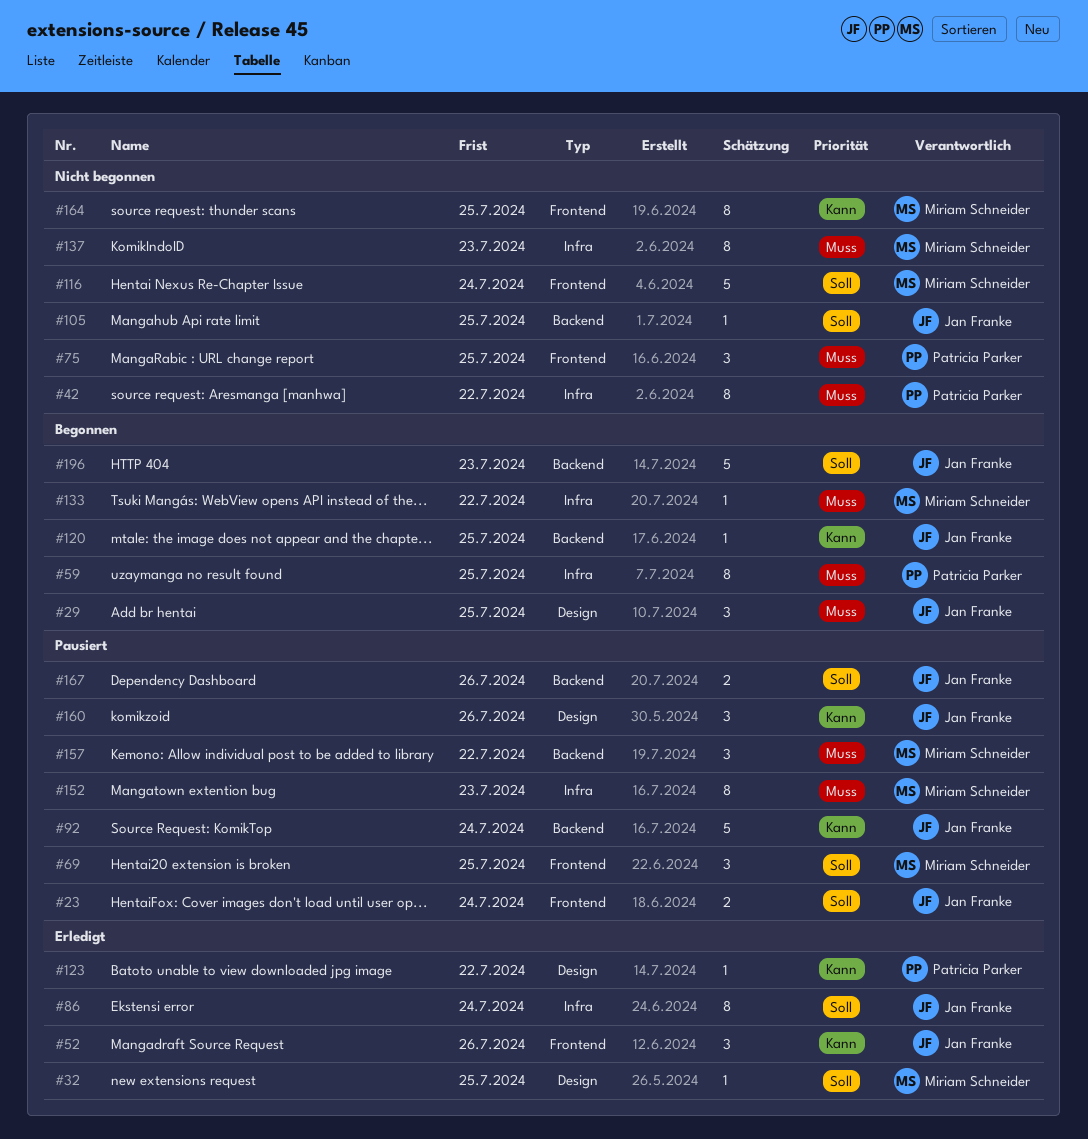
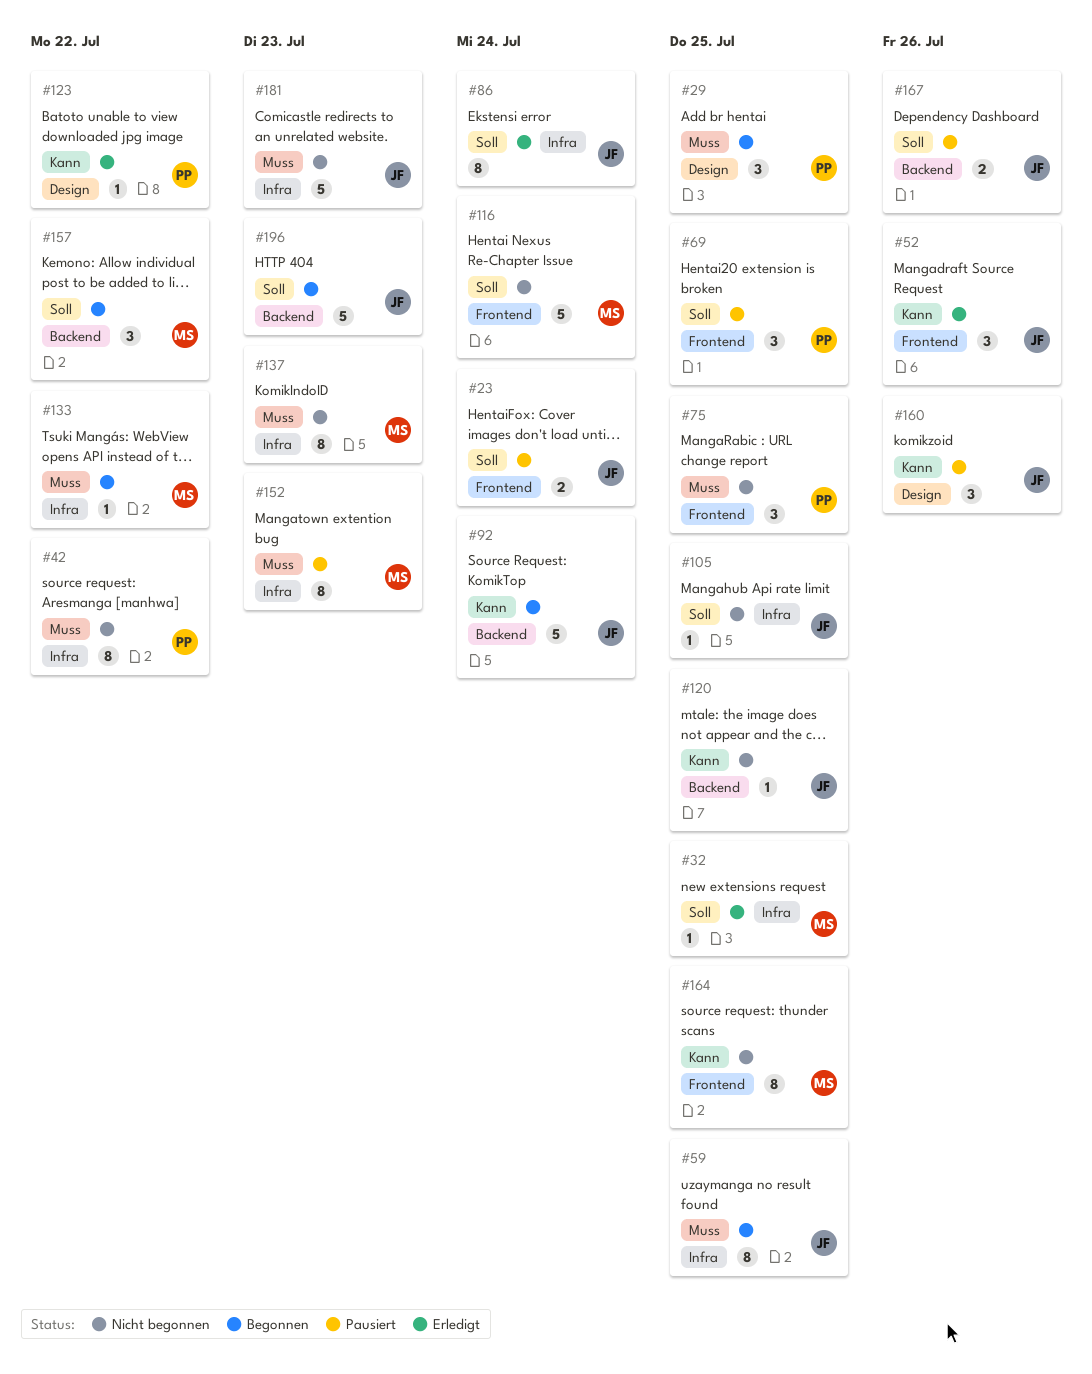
#29, owner: Jan Franke -> Patricia Parker
#32, label: Design -> Infra
#59, owner: Patricia Parker -> Jan Franke
#69, owner: Miriam Schneider -> Patricia Parker
#92, status: Pausiert -> Begonnen
#105, label: Backend -> Infra
#120, status: Begonnen -> Nicht begonnen
#157, status: Pausiert -> Begonnen
#157, priority: Muss -> Soll
#181: none -> present

